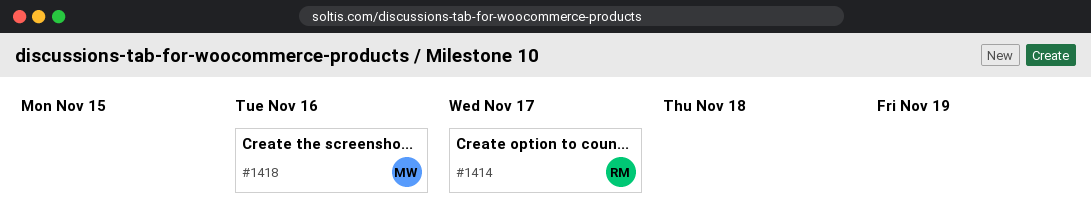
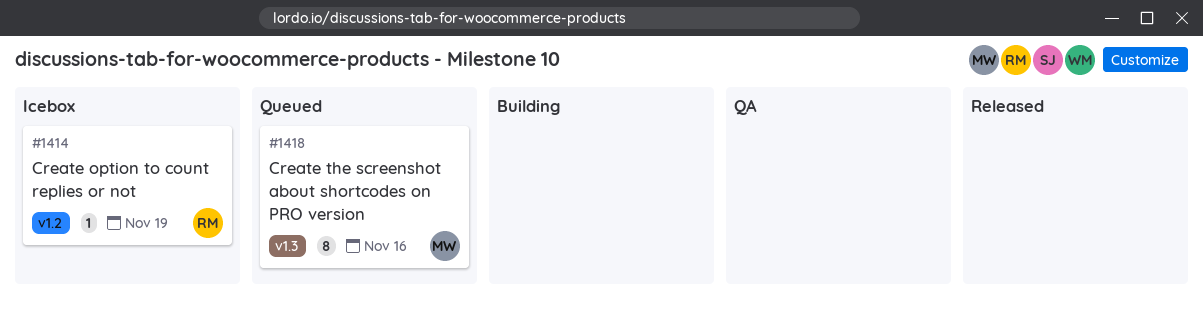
#1414, due: Nov 17 -> Nov 19

